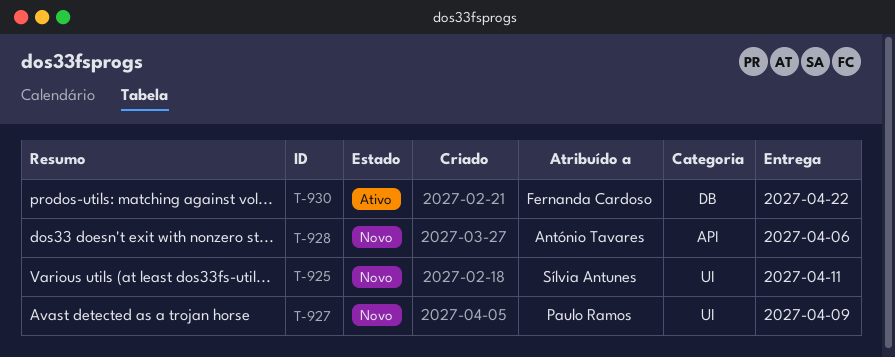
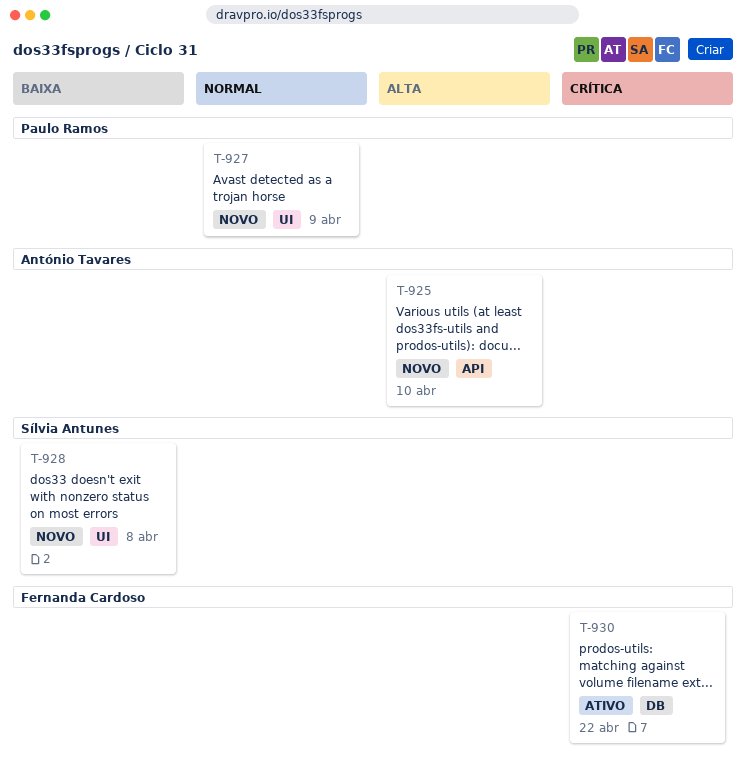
T-925, owner: Sílvia Antunes -> António Tavares
T-925, label: UI -> API
T-925, due: Apr 11 -> Apr 10
T-928, owner: António Tavares -> Sílvia Antunes
T-928, label: API -> UI
T-928, due: Apr 6 -> Apr 8

